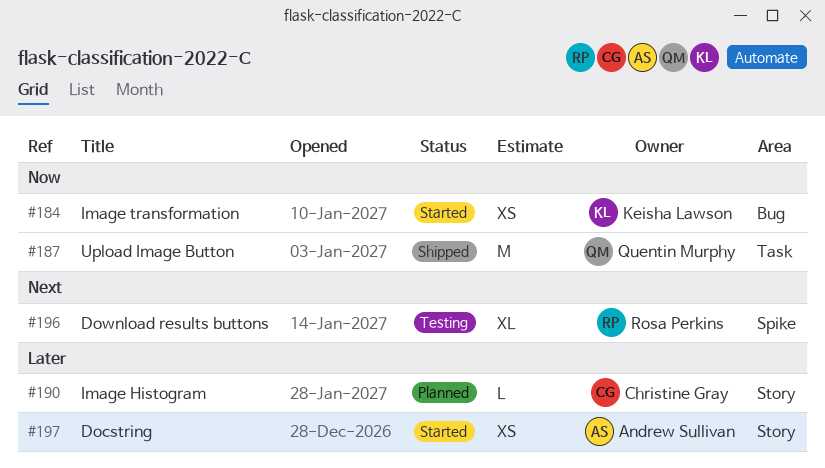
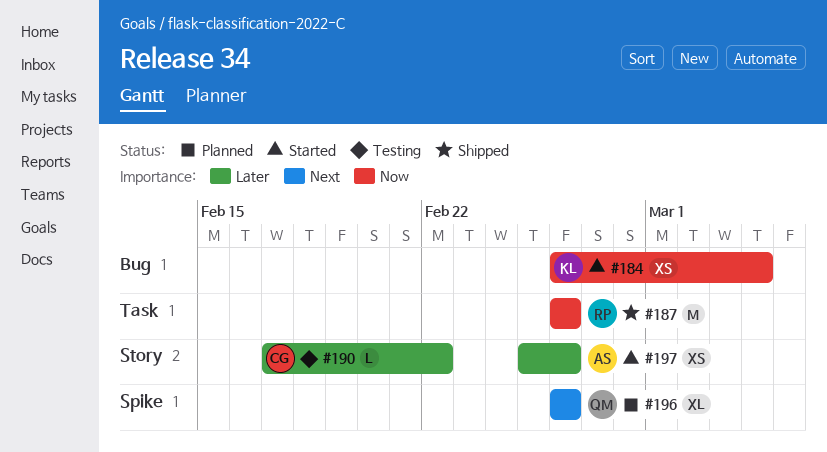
#187, owner: Quentin Murphy -> Rosa Perkins
#190, status: Planned -> Testing
#196, status: Testing -> Planned
#196, owner: Rosa Perkins -> Quentin Murphy

